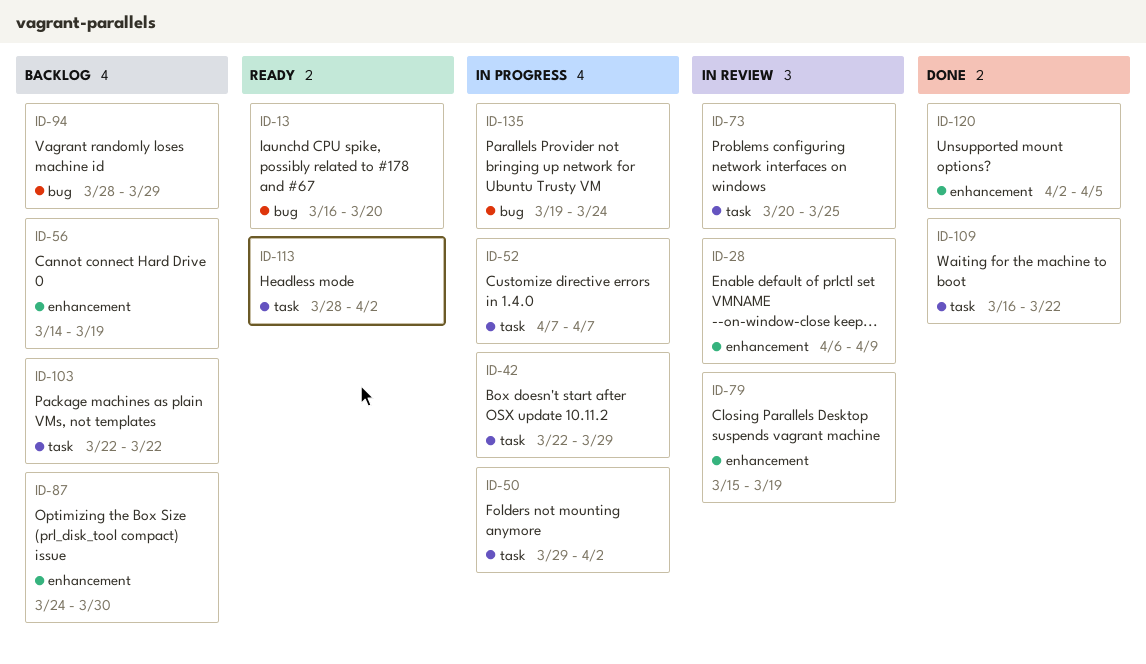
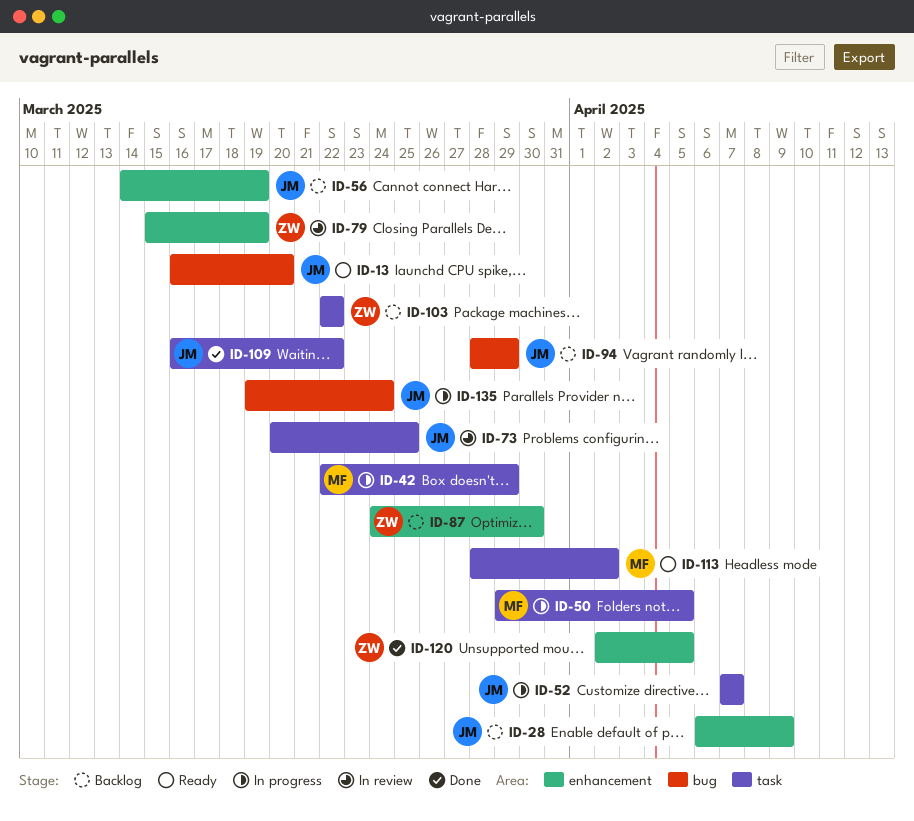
ID-28, status: In review -> Backlog
ID-50, due: Apr 2 -> Apr 5

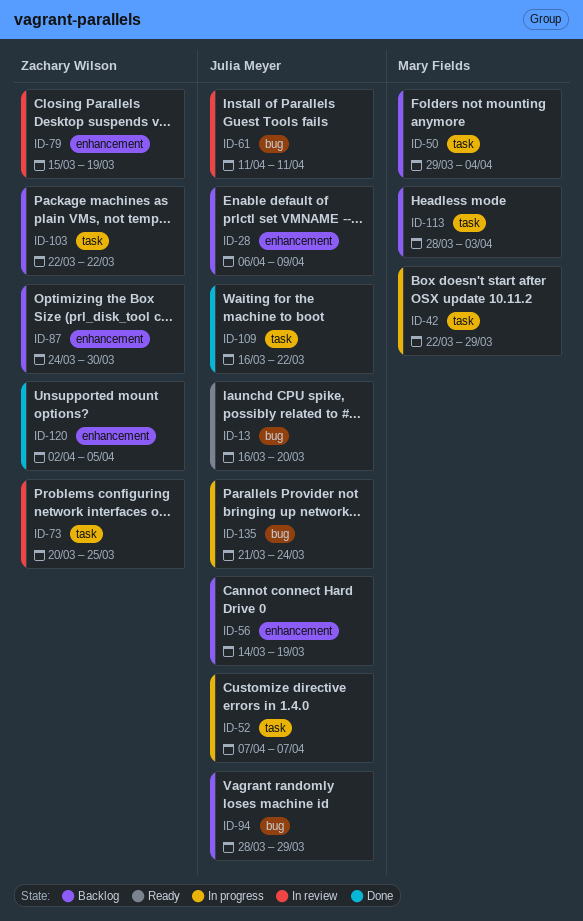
ID-50, status: In progress -> Backlog
ID-50, due: Apr 5 -> Apr 4
ID-61: none -> present
ID-73, owner: Julia Meyer -> Zachary Wilson
ID-113, status: Ready -> Backlog
ID-113, due: Apr 2 -> Apr 3
ID-135, start: Mar 19 -> Mar 21

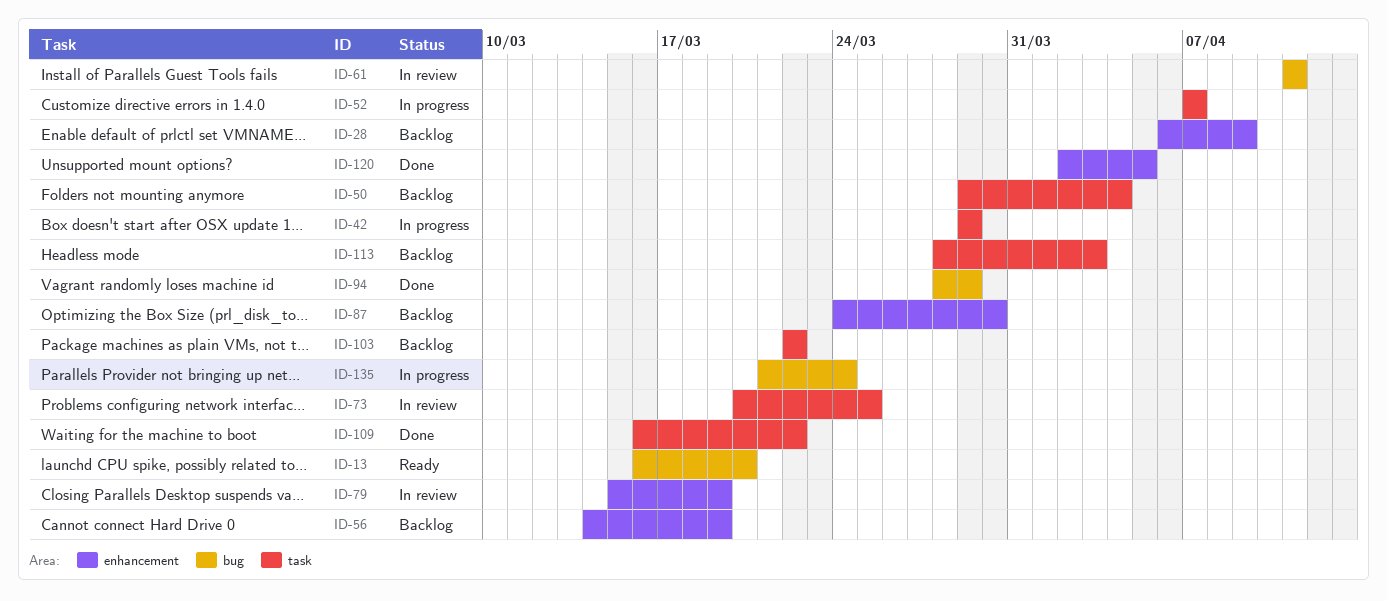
ID-42, start: Mar 22 -> Mar 29
ID-94, status: Backlog -> Done

